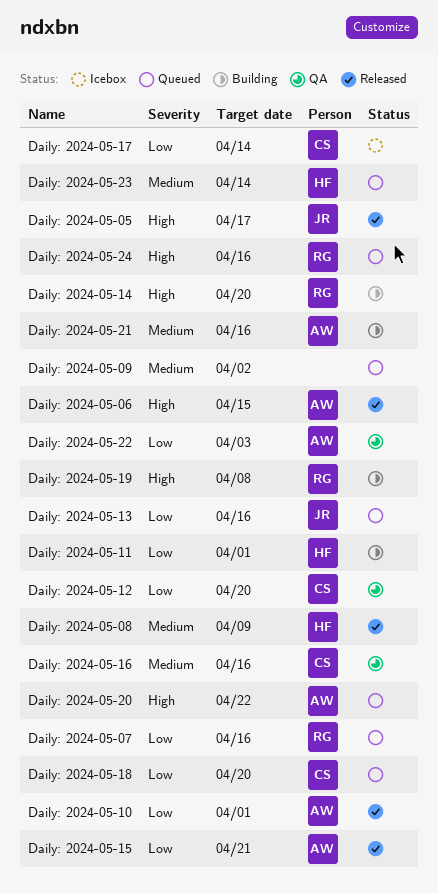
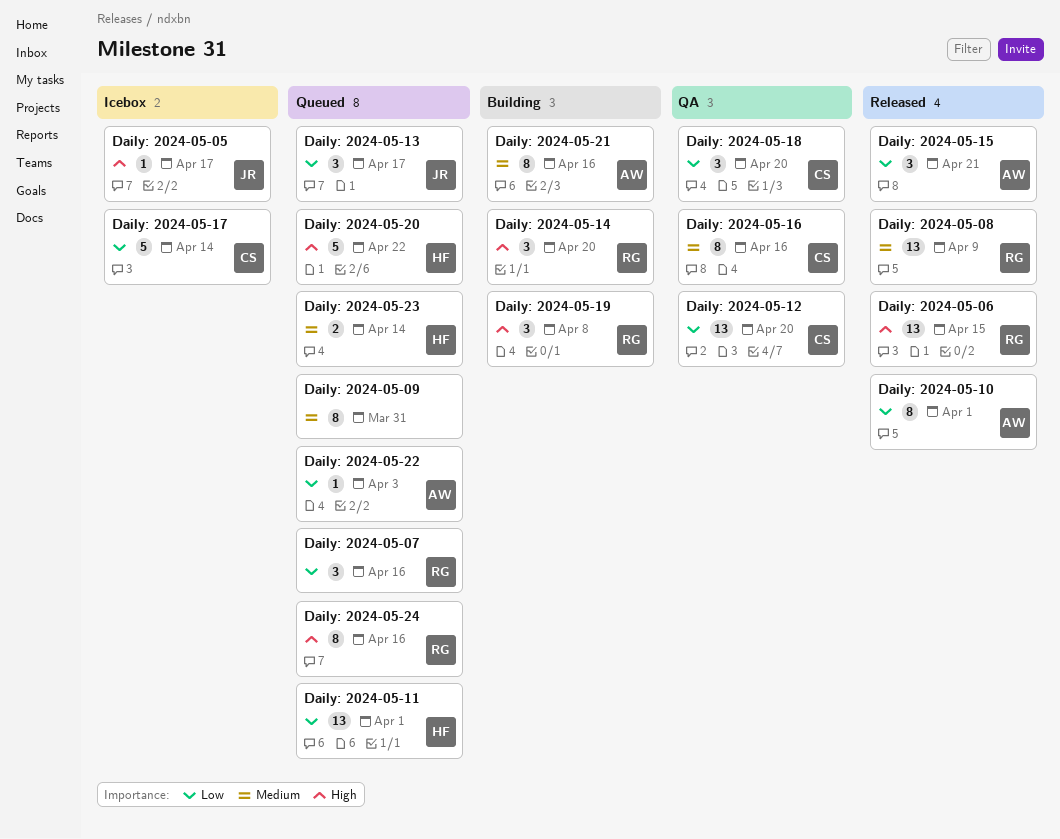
Daily: 2024-05-05, status: Released -> Icebox
Daily: 2024-05-06, owner: AW -> RG
Daily: 2024-05-08, owner: HF -> RG
Daily: 2024-05-09, due: Apr 2 -> Mar 31
Daily: 2024-05-11, status: Building -> Queued
Daily: 2024-05-13, due: Apr 16 -> Apr 17
Daily: 2024-05-18, status: Queued -> QA
Daily: 2024-05-20, owner: AW -> HF
Daily: 2024-05-22, status: QA -> Queued

